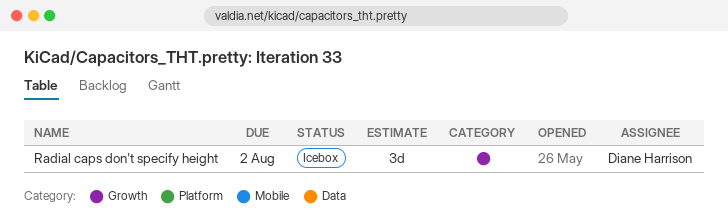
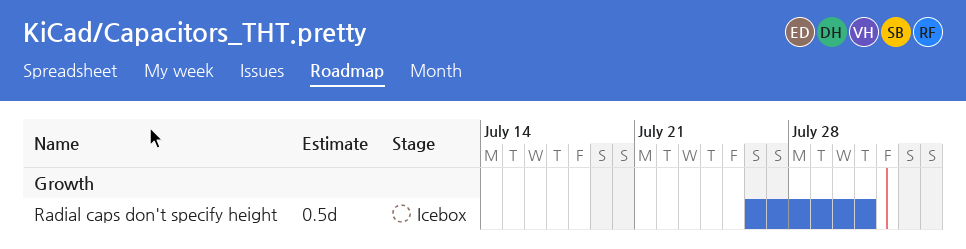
Radial caps don't specify height, estimate: 3d -> 0.5d
Radial caps don't specify height, due: Aug 2 -> Jul 31

